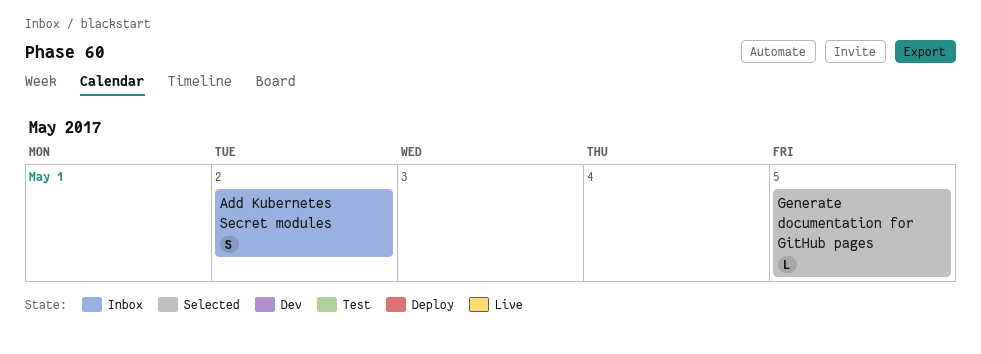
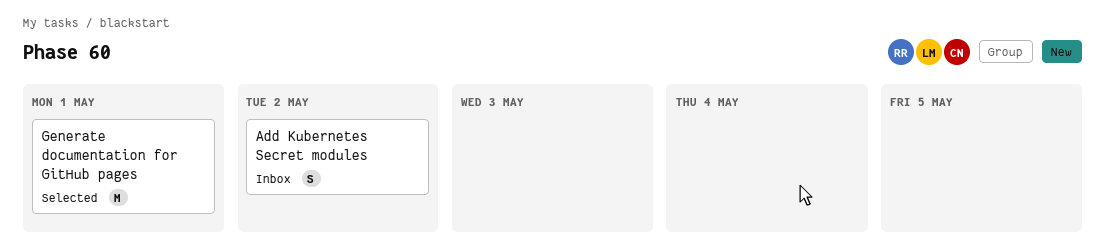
Generate documentation for GitHub pages, estimate: L -> M
Generate documentation for GitHub pages, due: May 5 -> May 1

